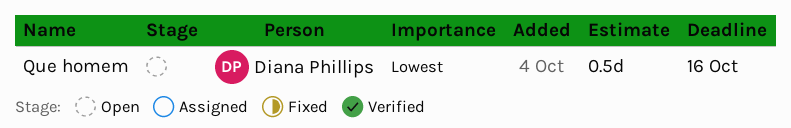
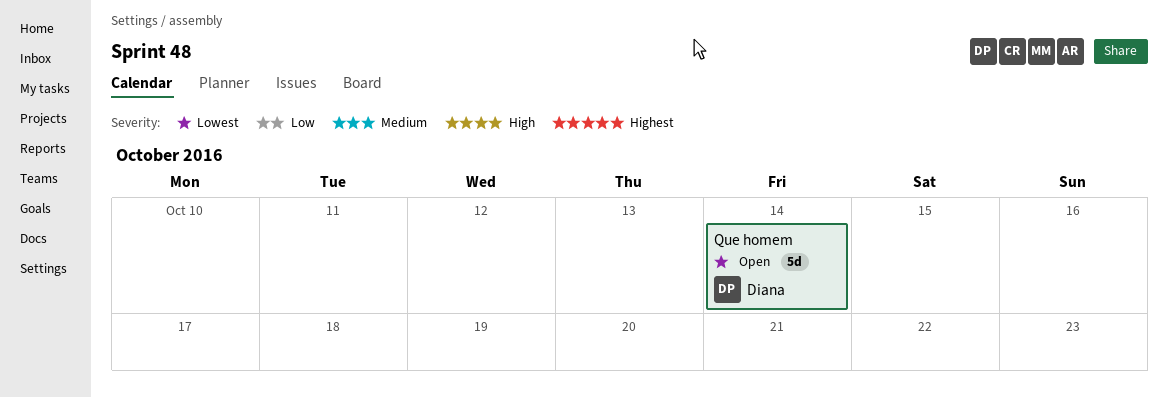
Que homem, estimate: 0.5d -> 5d
Que homem, due: Oct 16 -> Oct 14

